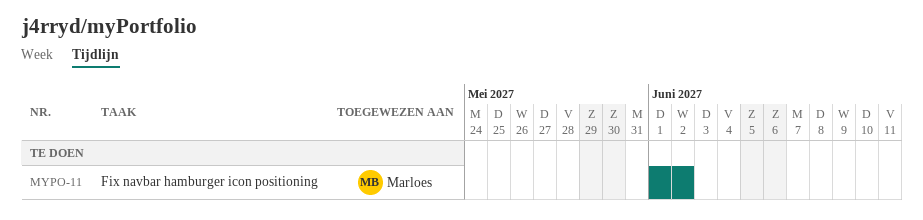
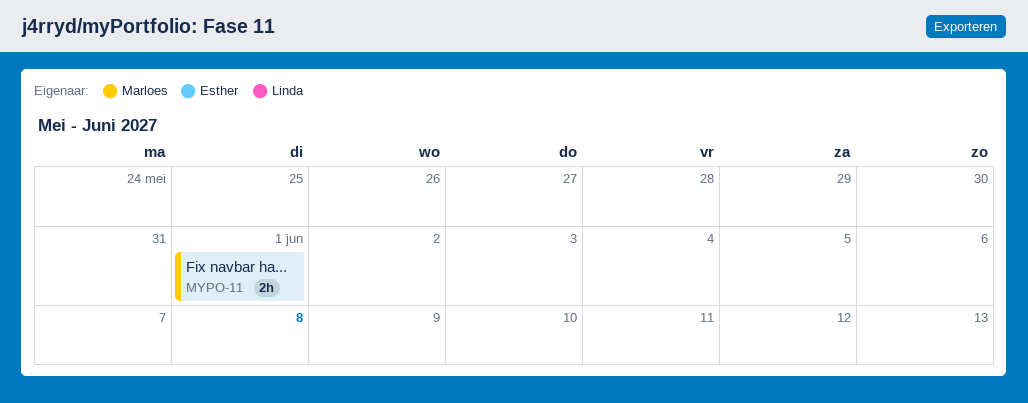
MYPO-11, due: Jun 2 -> Jun 1

